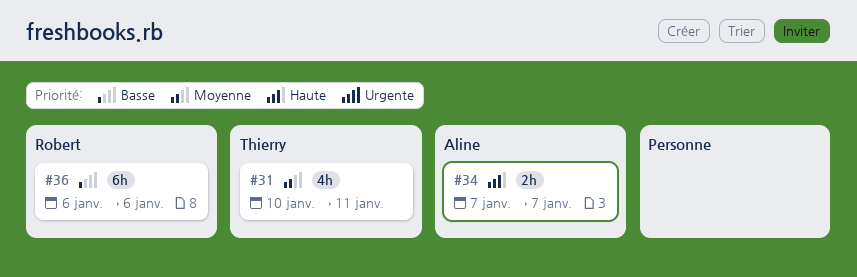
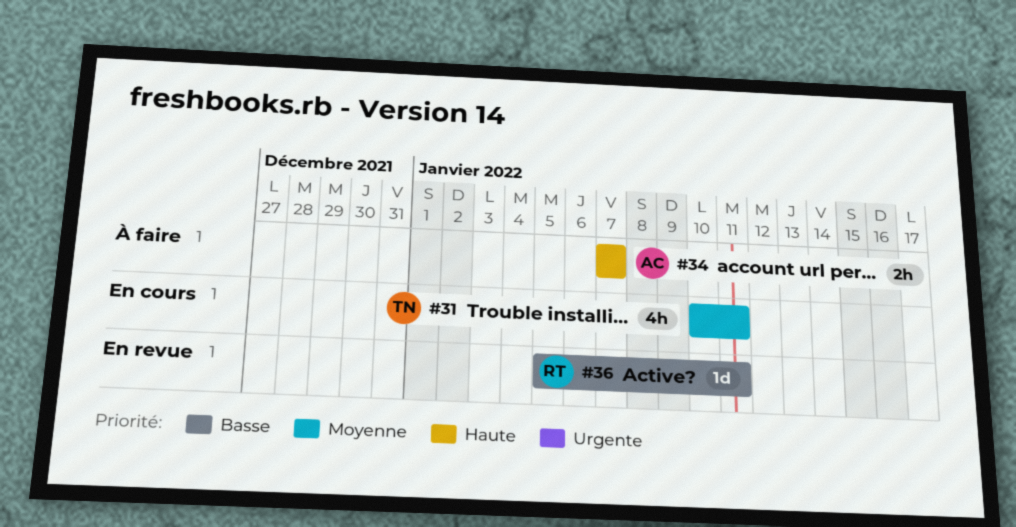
#36, estimate: 6h -> 1d
#36, start: Jan 6 -> Jan 5
#36, due: Jan 6 -> Jan 11

